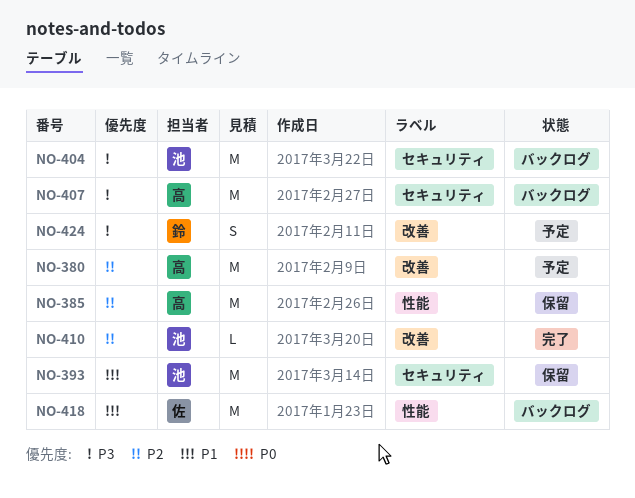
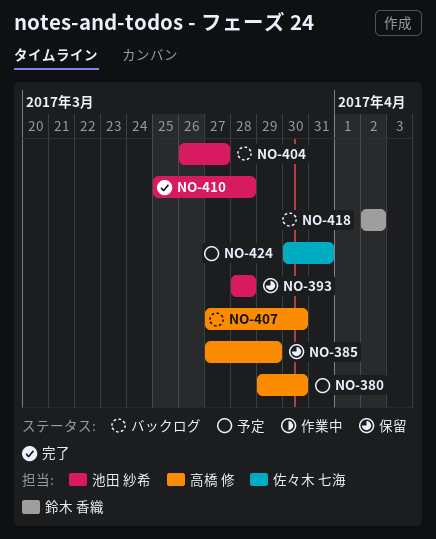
NO-418, owner: 佐々木 七海 -> 鈴木 香織
NO-424, owner: 鈴木 香織 -> 佐々木 七海

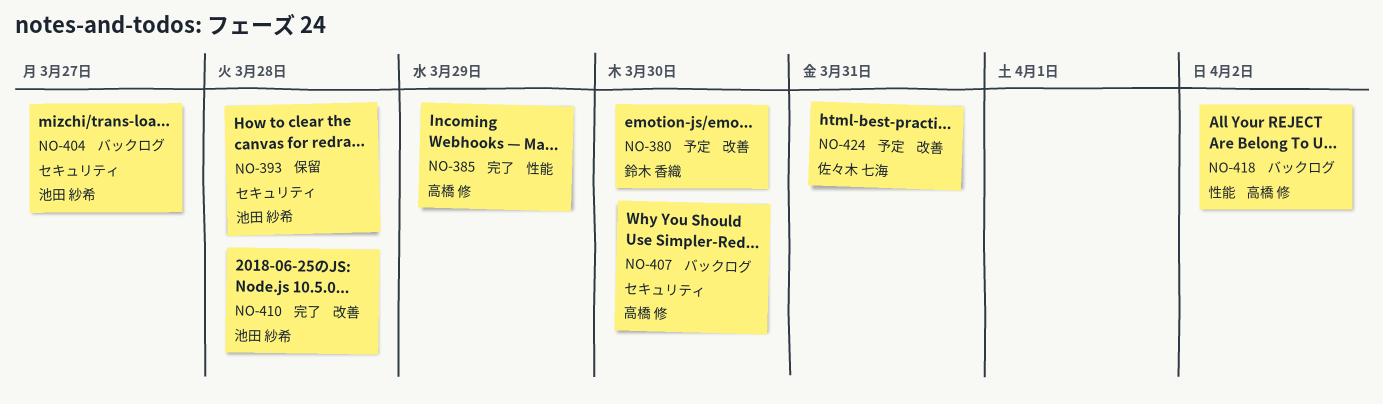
NO-380, owner: 高橋 修 -> 鈴木 香織
NO-385, status: 保留 -> 完了
NO-418, owner: 鈴木 香織 -> 高橋 修

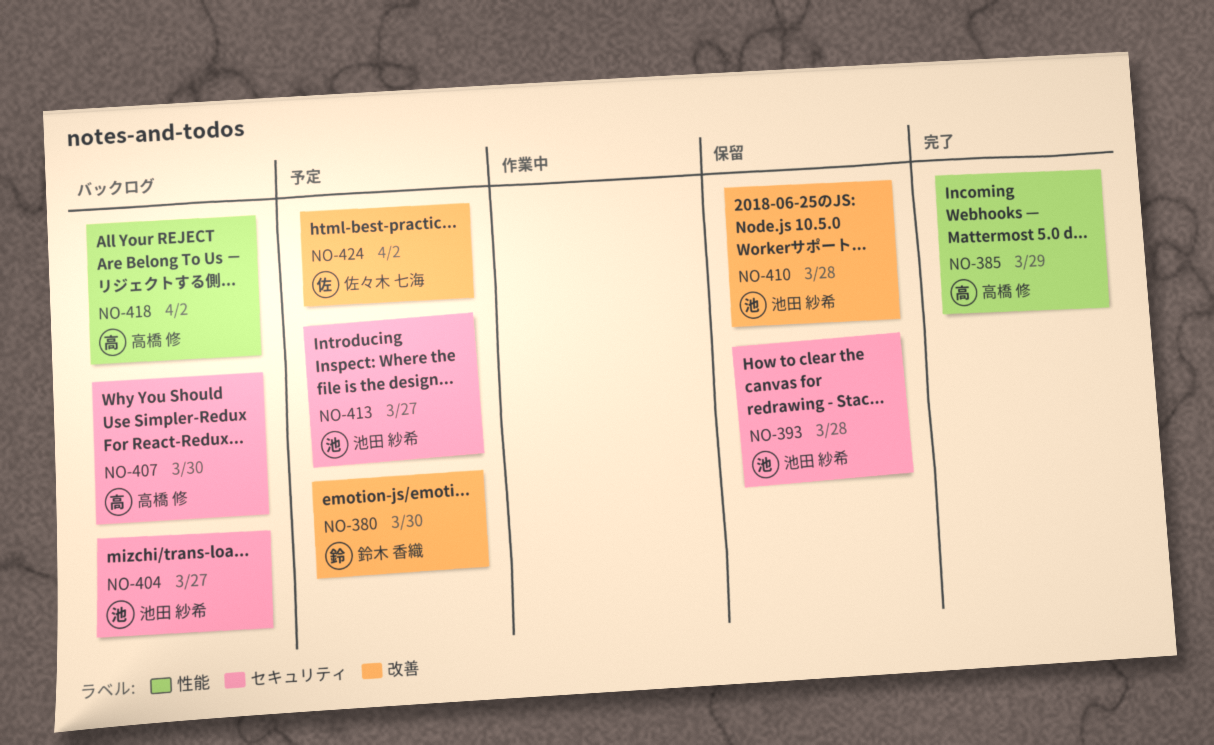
NO-410, status: 完了 -> 保留
NO-413: none -> present
NO-424, due: Mar 31 -> Apr 2

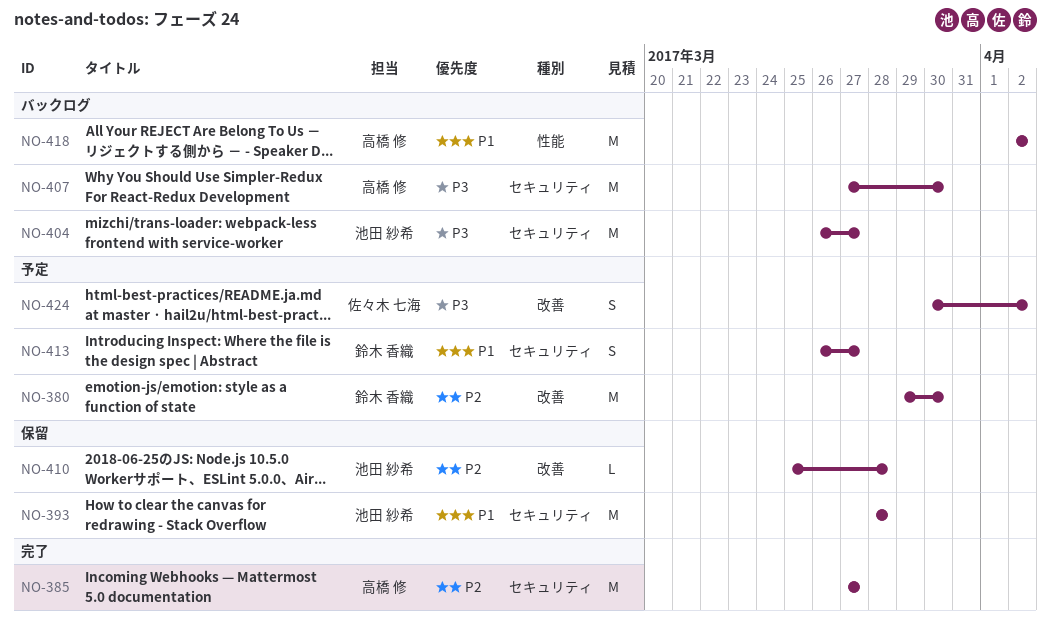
NO-385, label: 性能 -> セキュリティ
NO-385, due: Mar 29 -> Mar 27
NO-413, owner: 池田 紗希 -> 鈴木 香織

